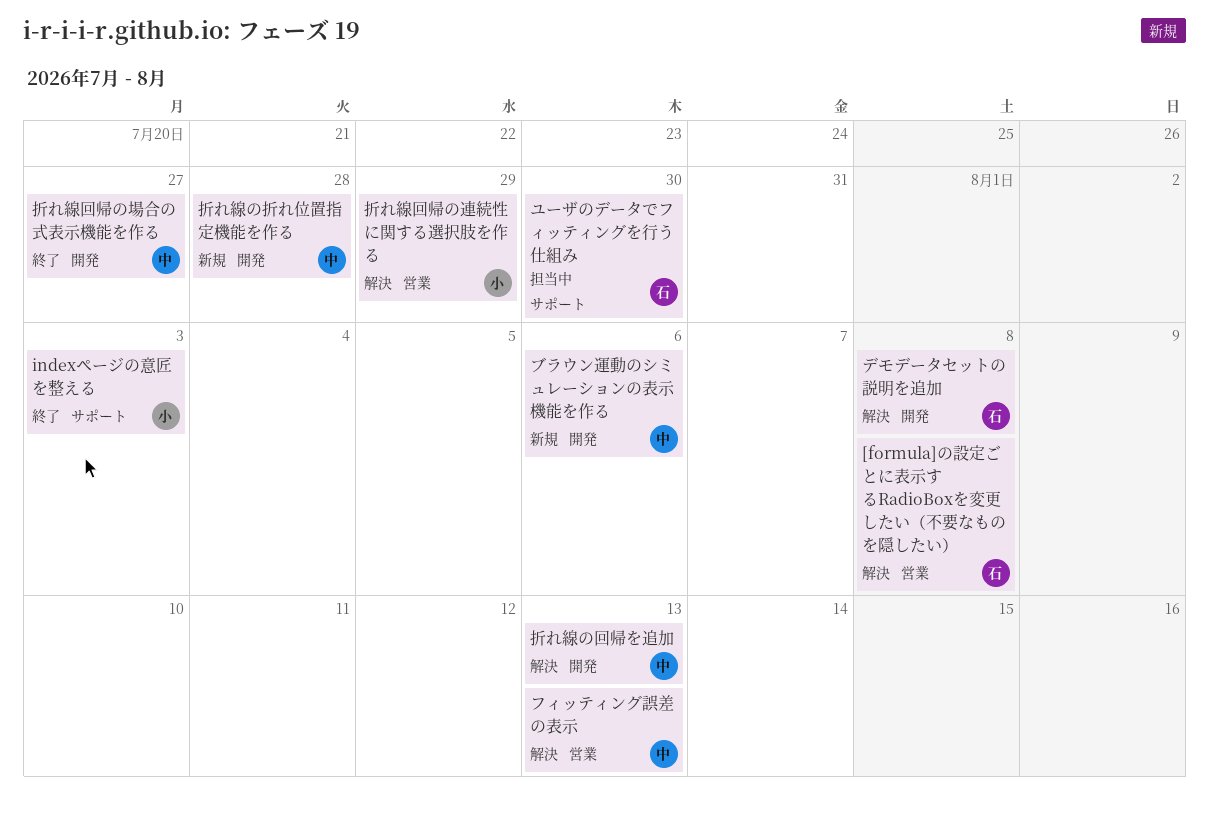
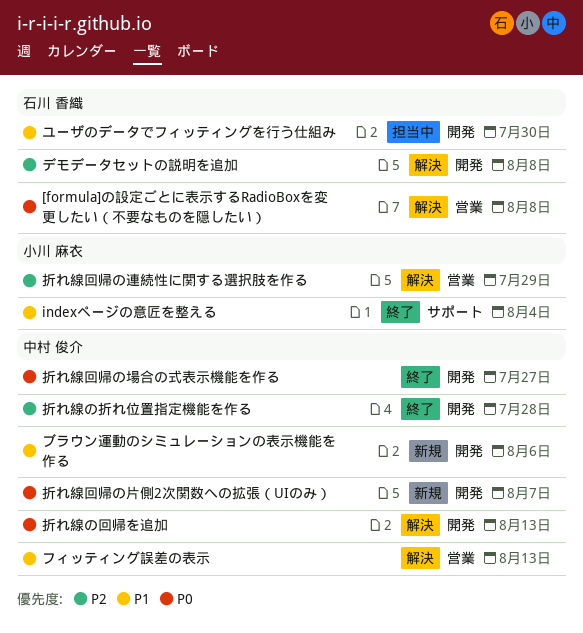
indexページの意匠を整える, due: Aug 3 -> Aug 4
ユーザのデータでフィッティングを行う仕組み, label: サポート -> 開発
折れ線の折れ位置指定機能を作る, status: 新規 -> 終了
折れ線回帰の片側2次関数への拡張（UIのみ）: none -> present

